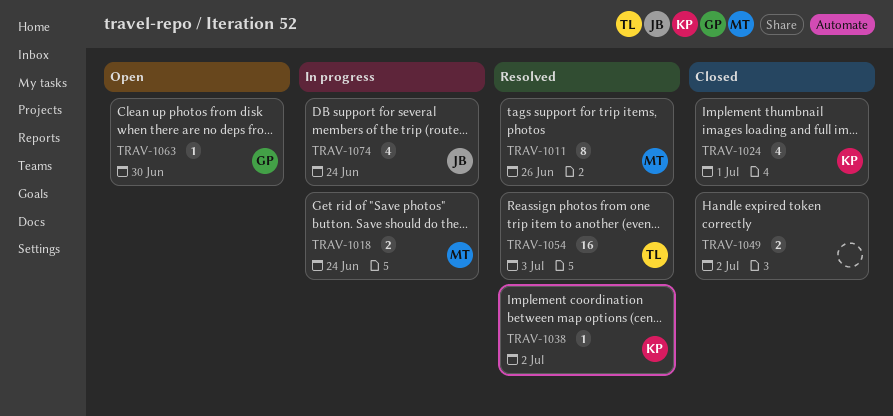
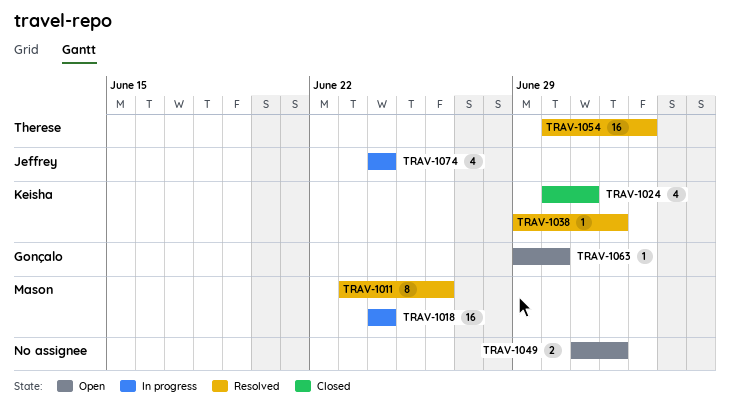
TRAV-1018, estimate: 2 -> 16
TRAV-1049, status: Closed -> Open

